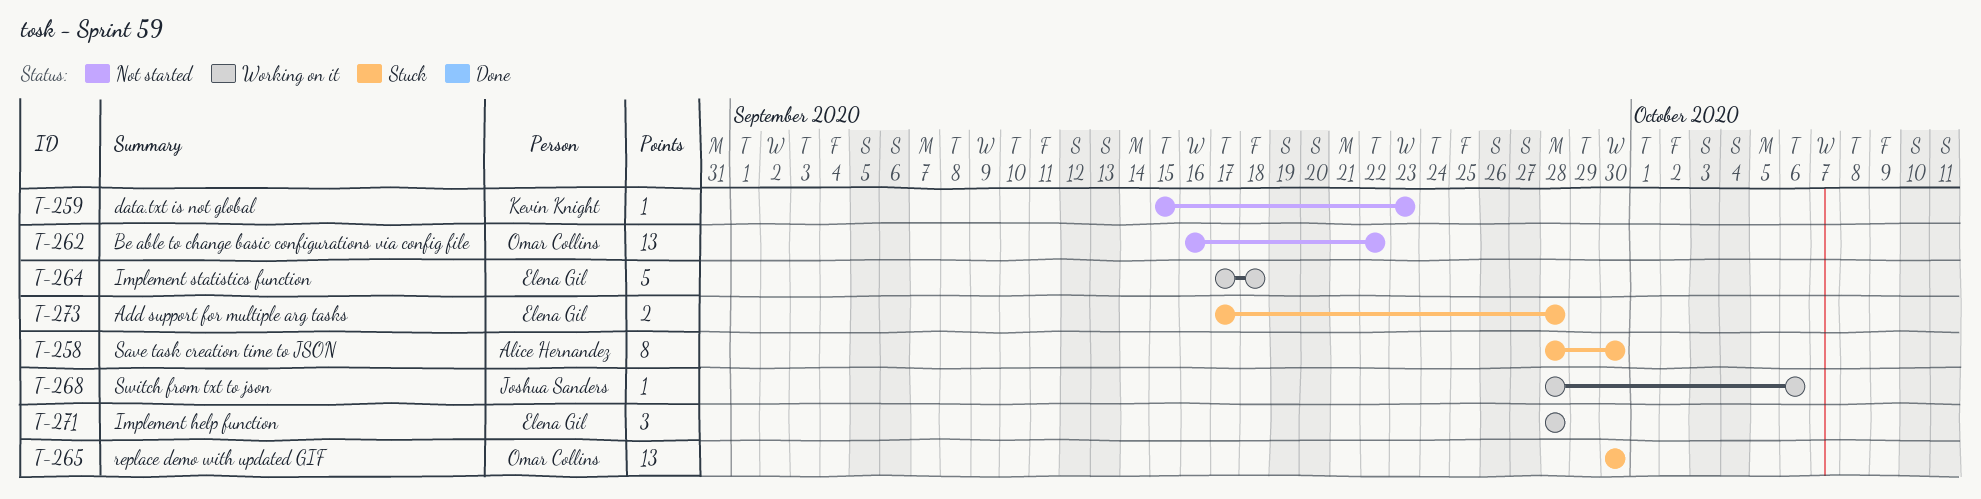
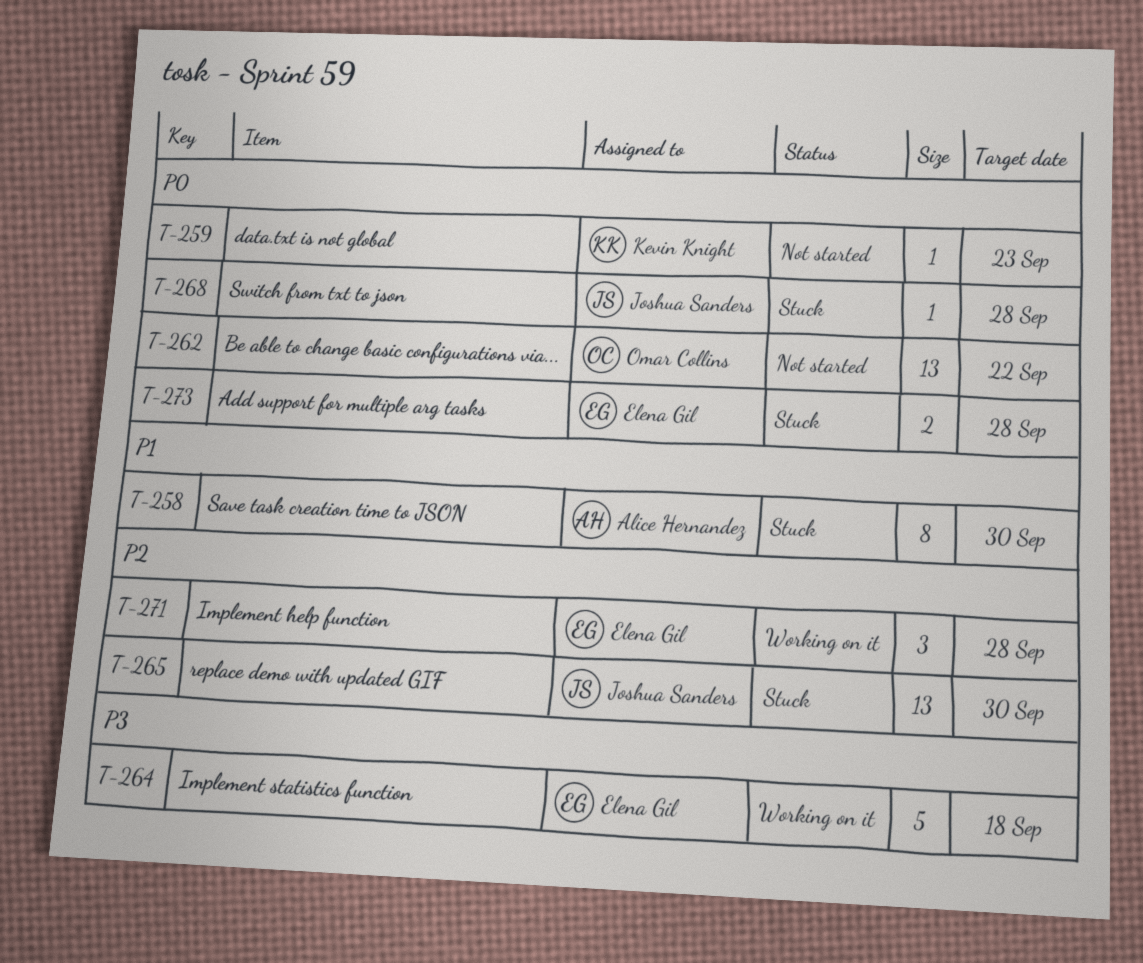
T-265, owner: Omar Collins -> Joshua Sanders
T-268, status: Working on it -> Stuck
T-268, due: Oct 6 -> Sep 28

